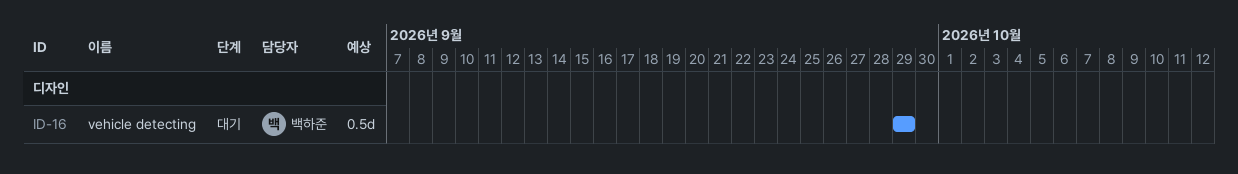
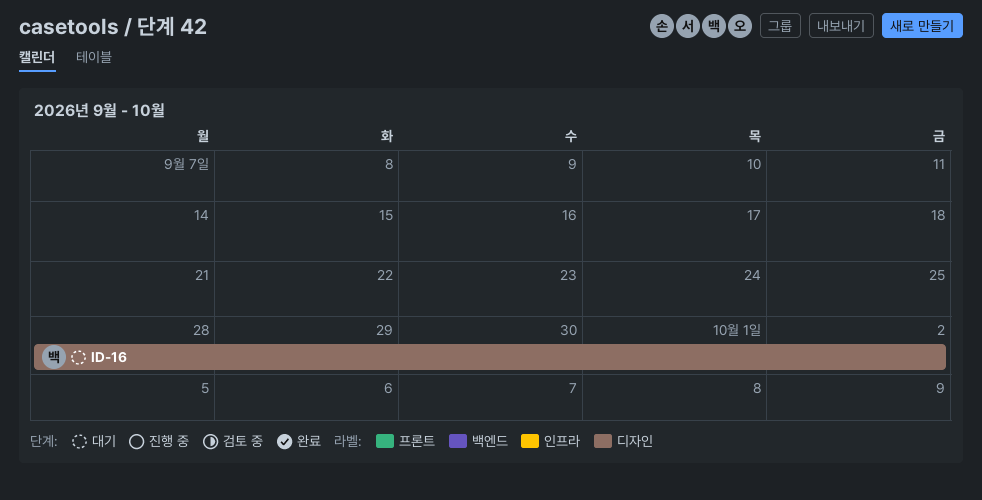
ID-16, start: Sep 29 -> Sep 28
ID-16, due: Sep 29 -> Oct 2

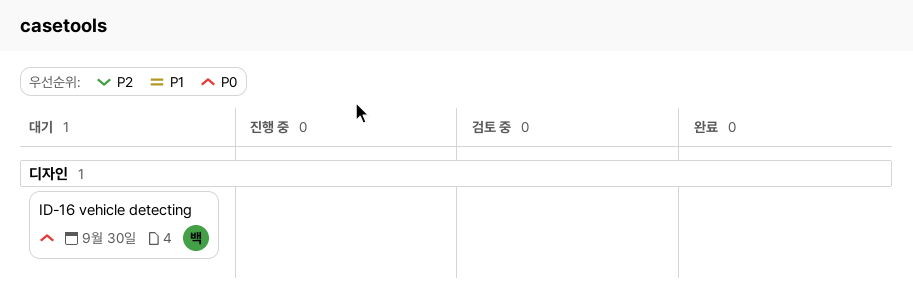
ID-16, due: Oct 2 -> Sep 30

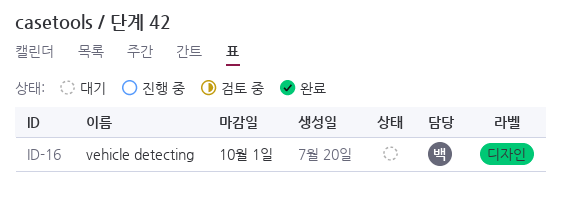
ID-16, due: Sep 30 -> Oct 1

